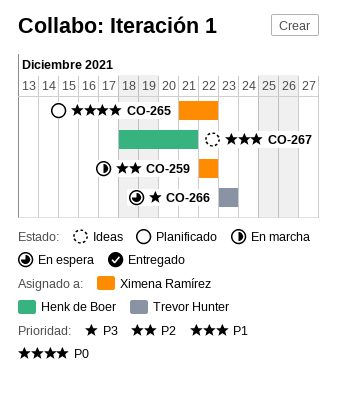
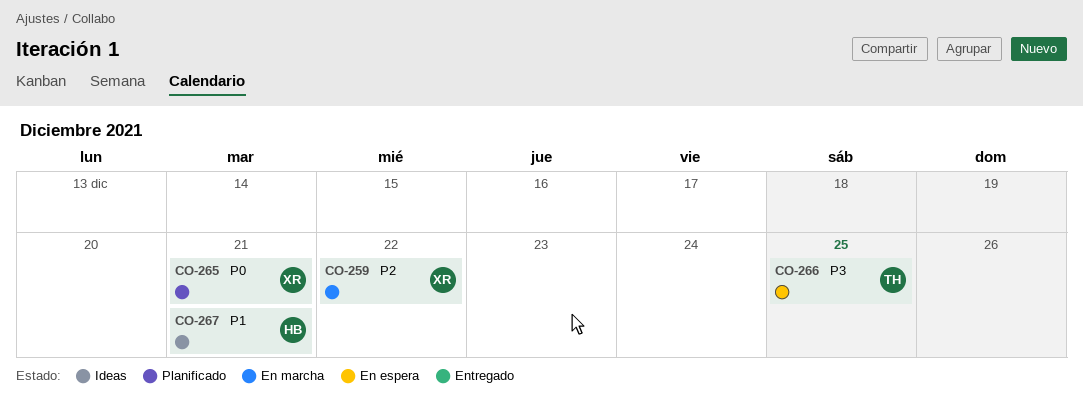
CO-265, due: Dec 22 -> Dec 21
CO-266, due: Dec 23 -> Dec 25

